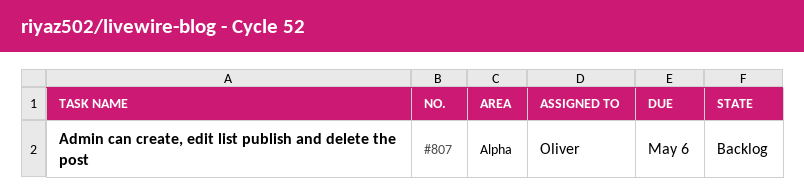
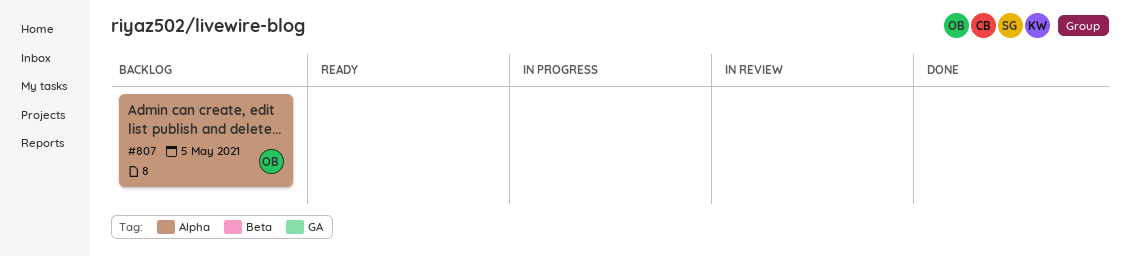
#807, due: May 6 -> May 5

